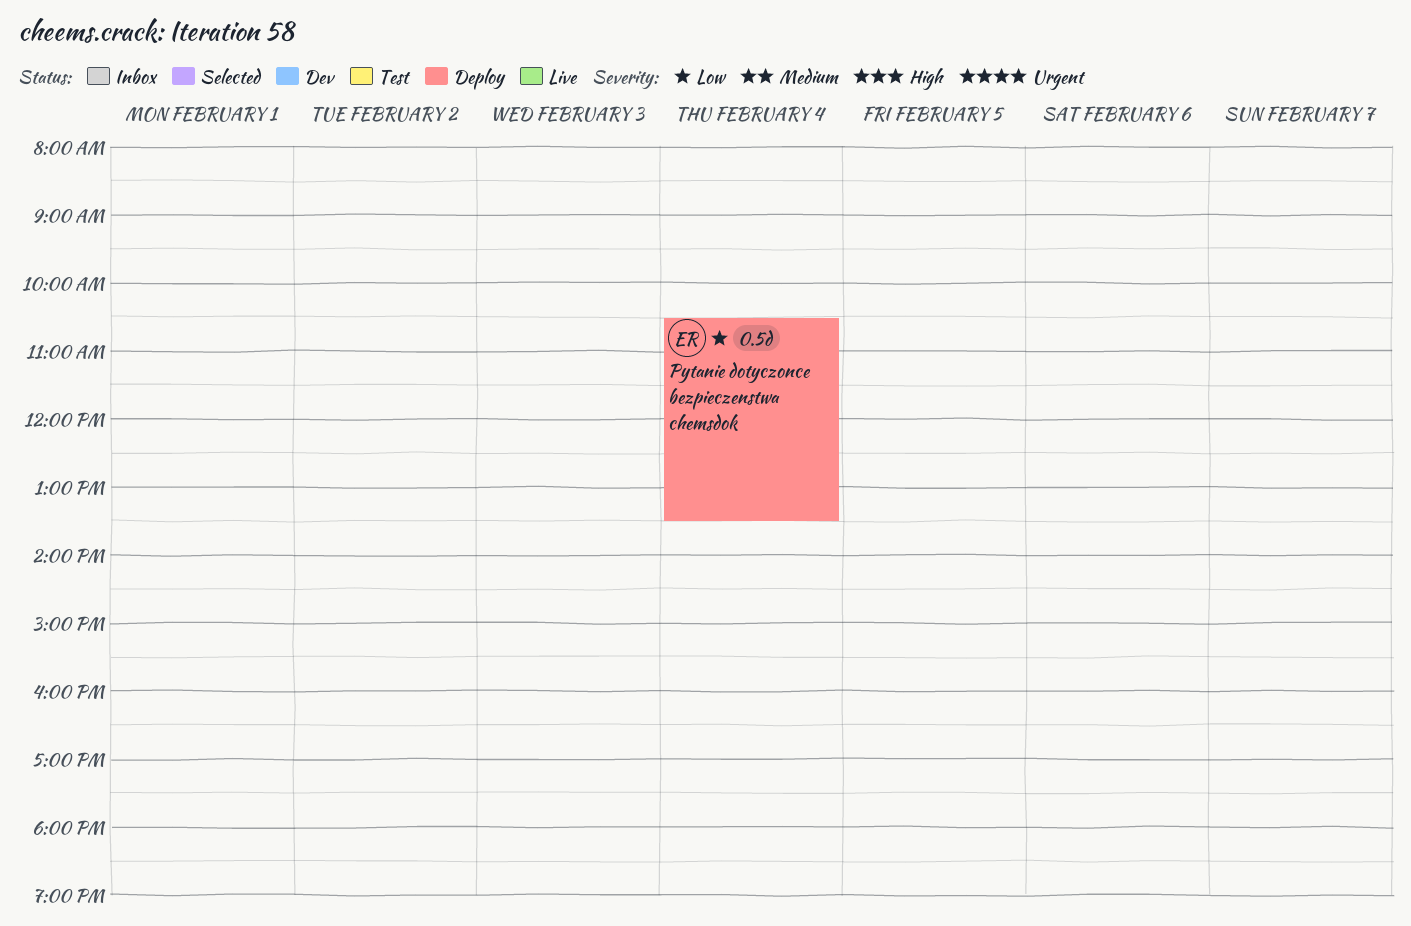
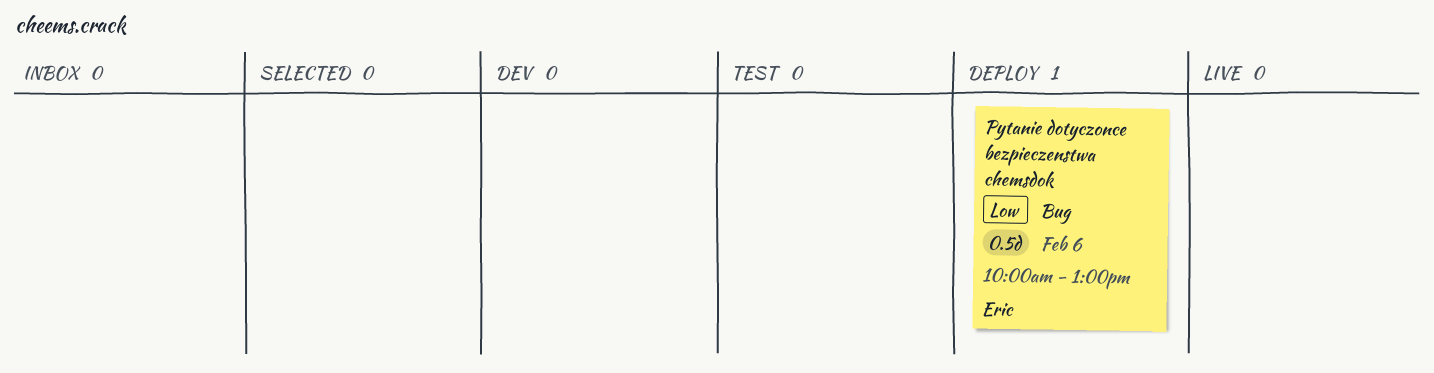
Pytanie dotyczonce bezpieczenstwa chemsdok, day: Feb 4 -> Feb 6
Pytanie dotyczonce bezpieczenstwa chemsdok, begins: 10:30 -> 10:00
Pytanie dotyczonce bezpieczenstwa chemsdok, ends: 13:30 -> 13:00

